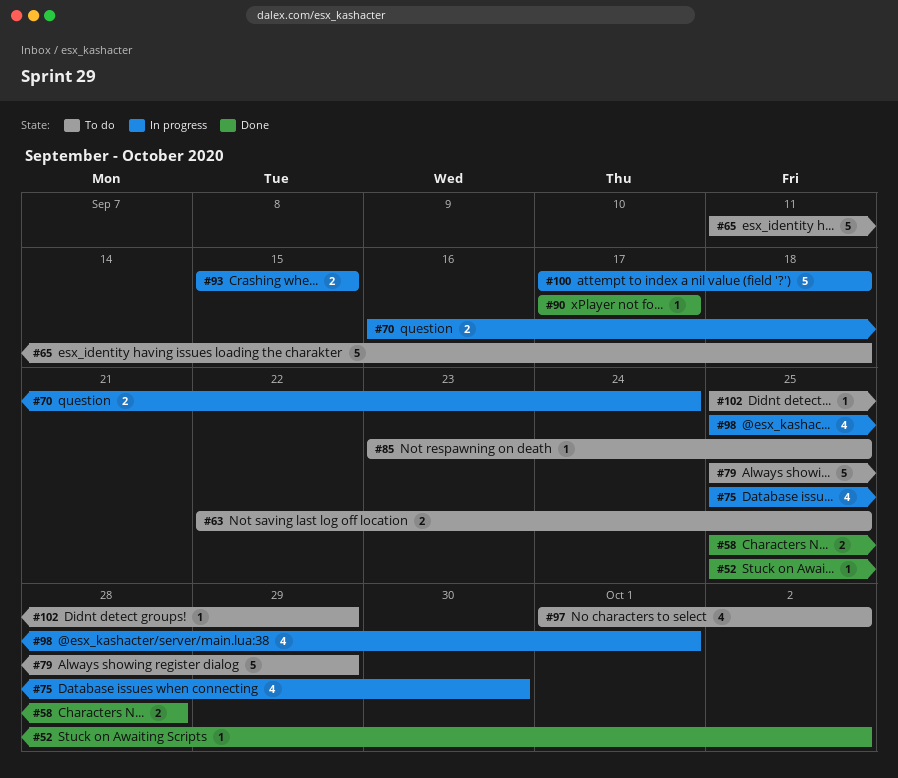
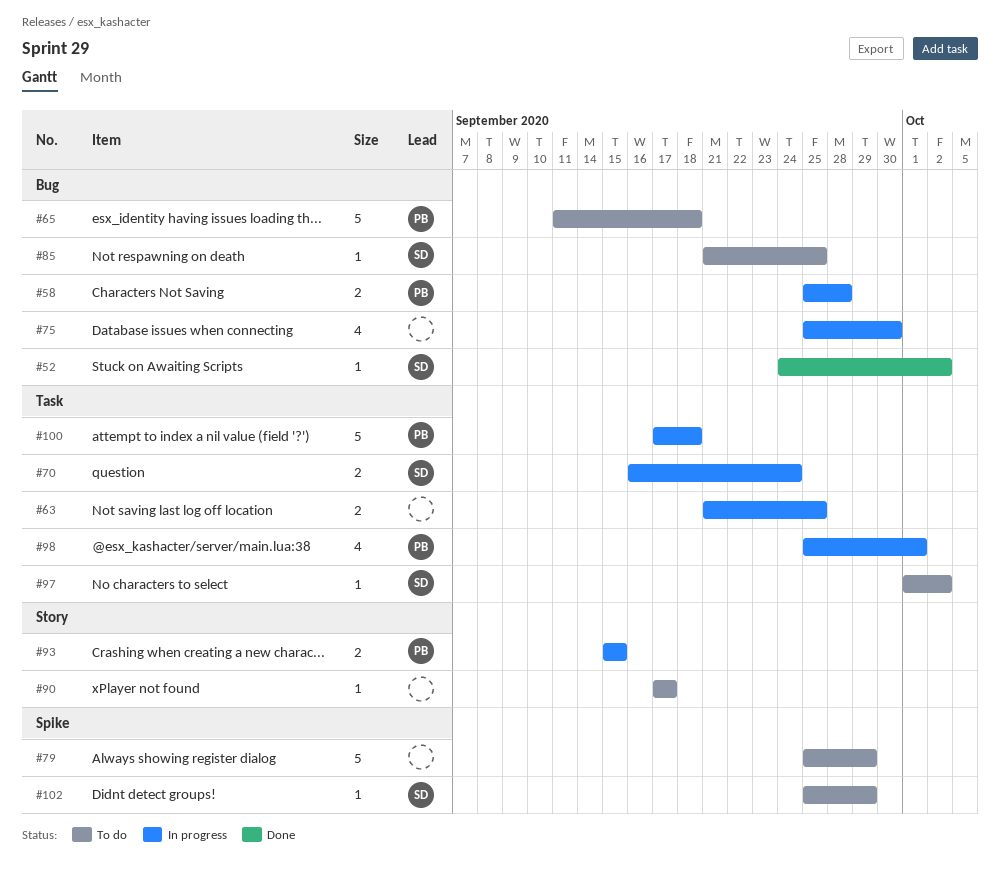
#52, start: Sep 25 -> Sep 24
#58, status: Done -> In progress
#63, status: To do -> In progress
#63, start: Sep 22 -> Sep 21
#85, start: Sep 23 -> Sep 21
#90, status: Done -> To do
#97, estimate: 4 -> 1

